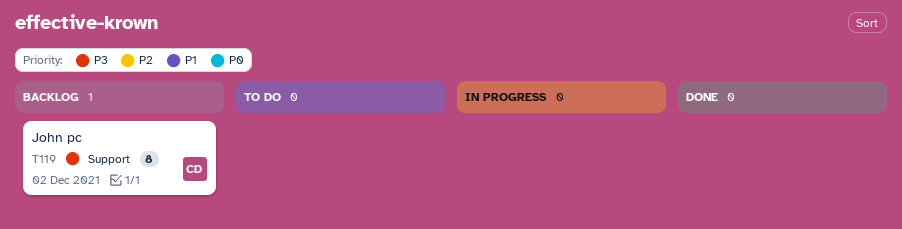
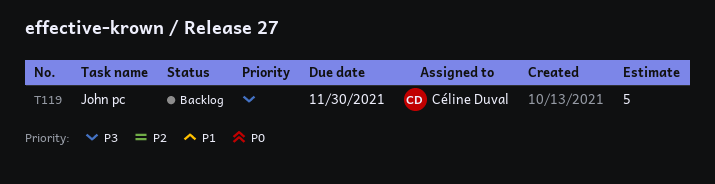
T119, estimate: 8 -> 5
T119, due: Dec 2 -> Nov 30

